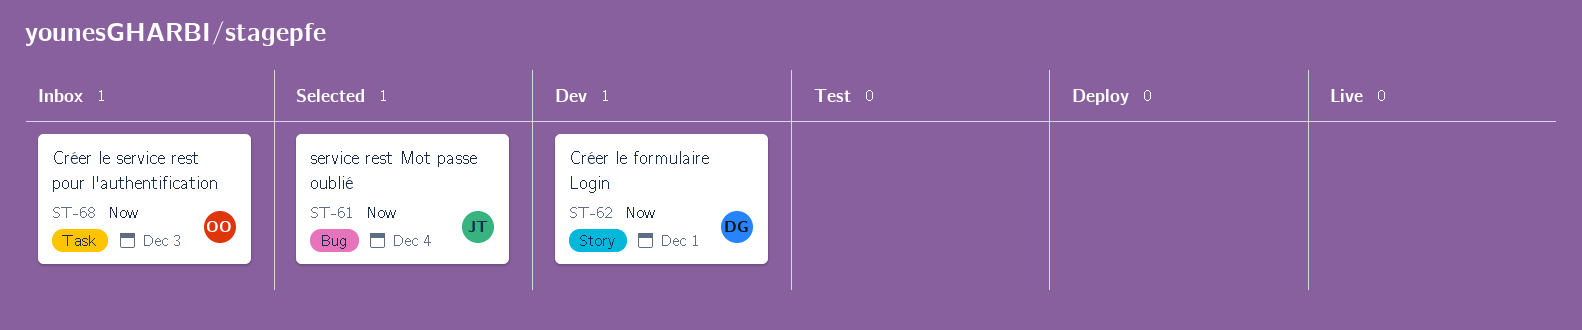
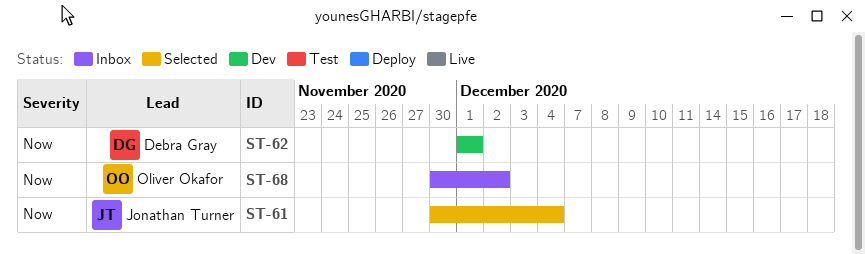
ST-68, due: Dec 3 -> Dec 2

